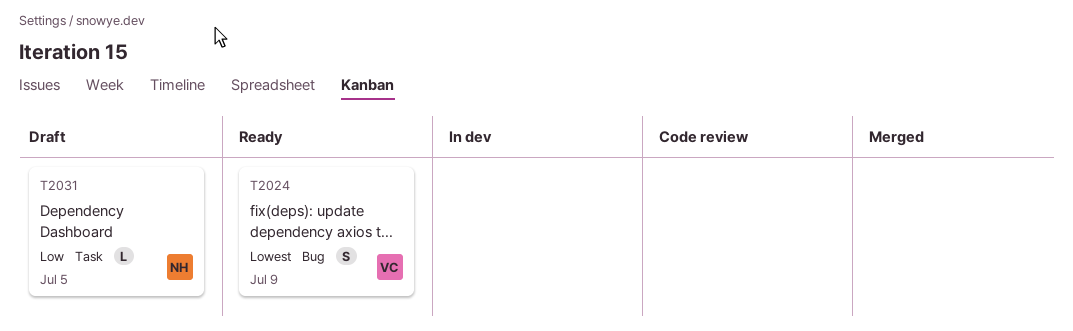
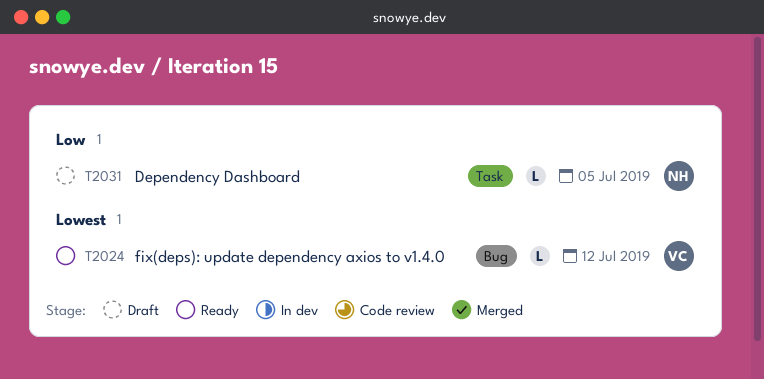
T2024, estimate: S -> L
T2024, due: Jul 9 -> Jul 12

